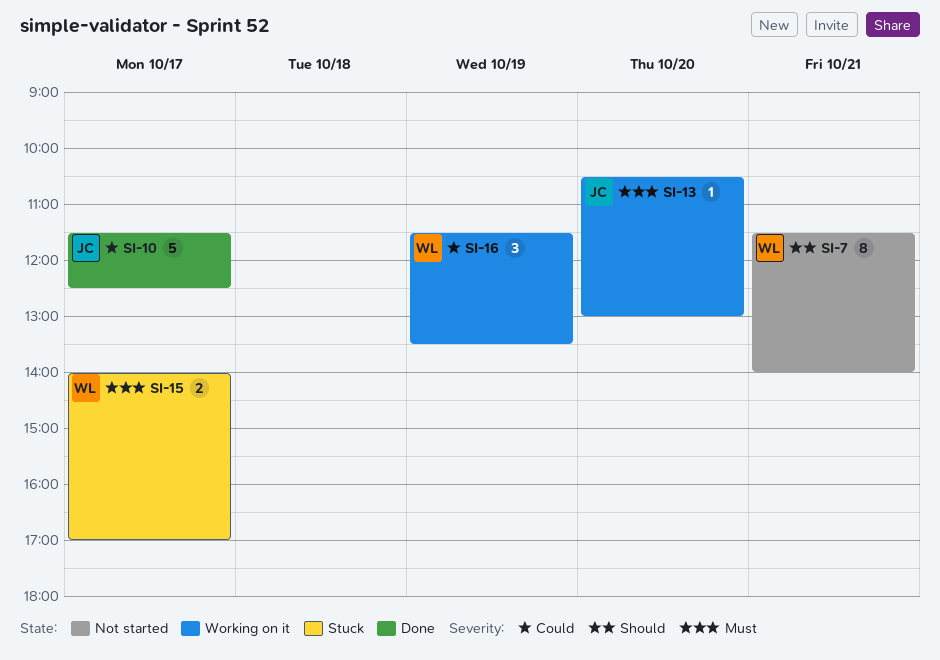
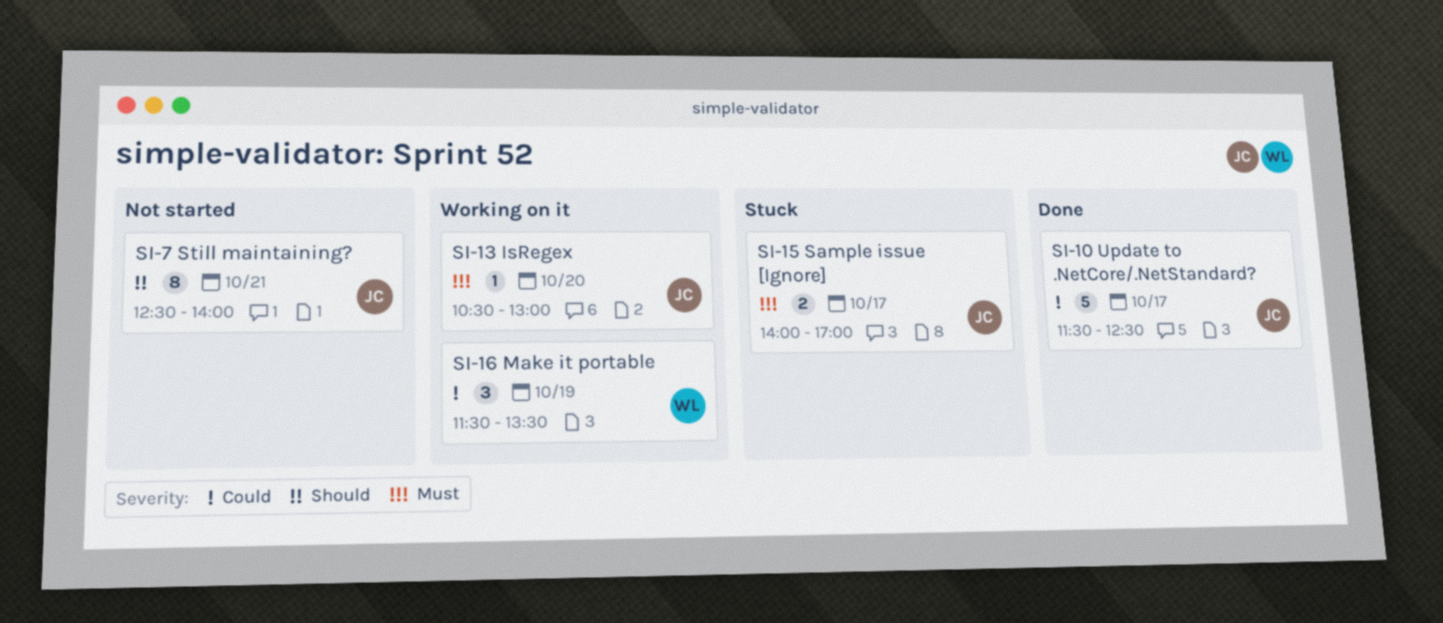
SI-7, owner: WL -> JC
SI-7, begins: 11:30 -> 12:30
SI-15, owner: WL -> JC

